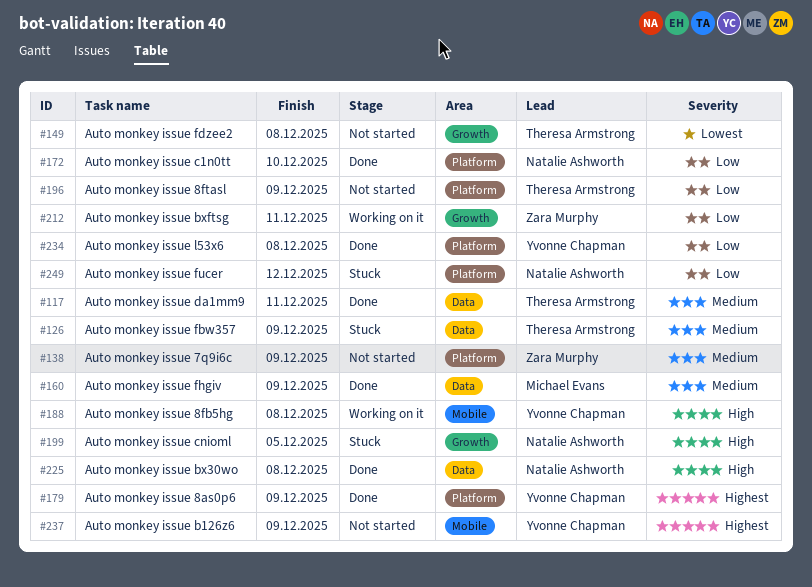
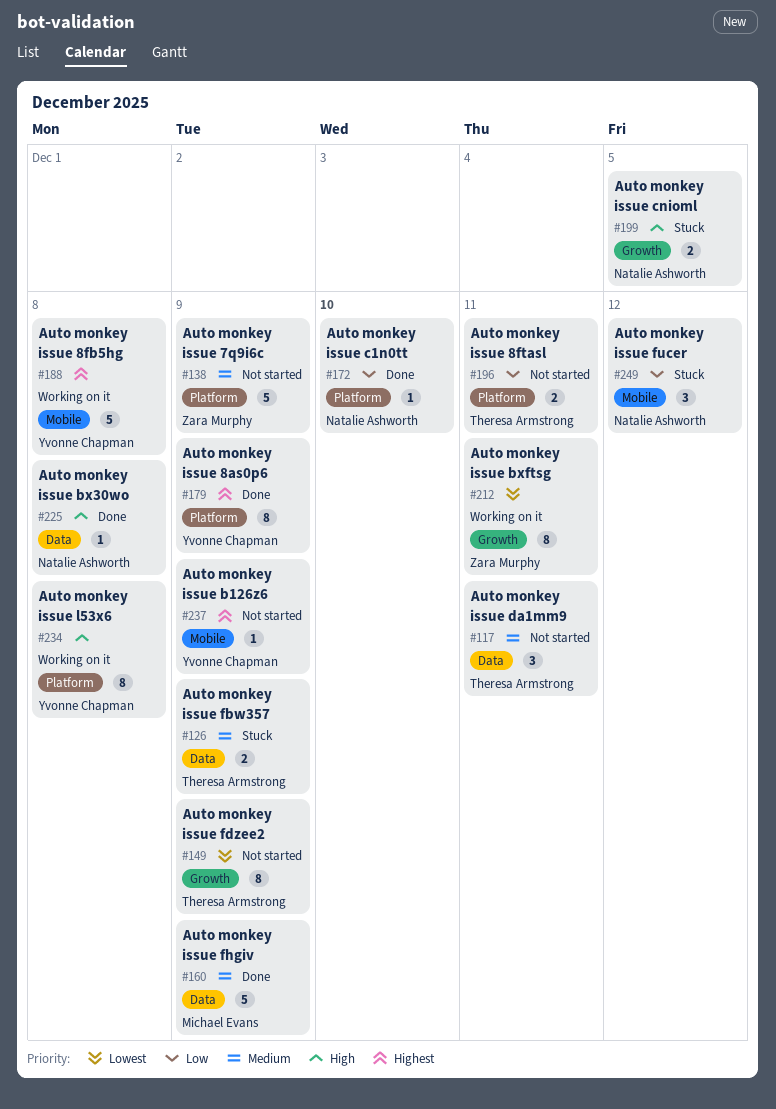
#117, status: Done -> Not started
#149, due: Dec 8 -> Dec 9
#188, priority: High -> Highest
#196, due: Dec 9 -> Dec 11
#212, priority: Low -> Lowest
#234, status: Done -> Working on it
#234, priority: Low -> High
#249, label: Platform -> Mobile

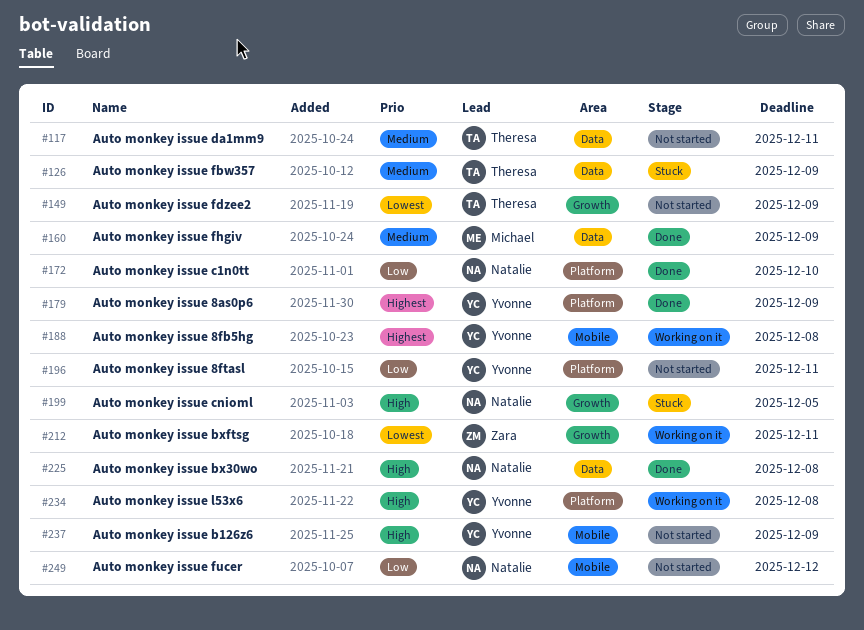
#138: present -> none
#196, owner: Theresa Armstrong -> Yvonne Chapman
#237, priority: Highest -> High
#249, status: Stuck -> Not started

